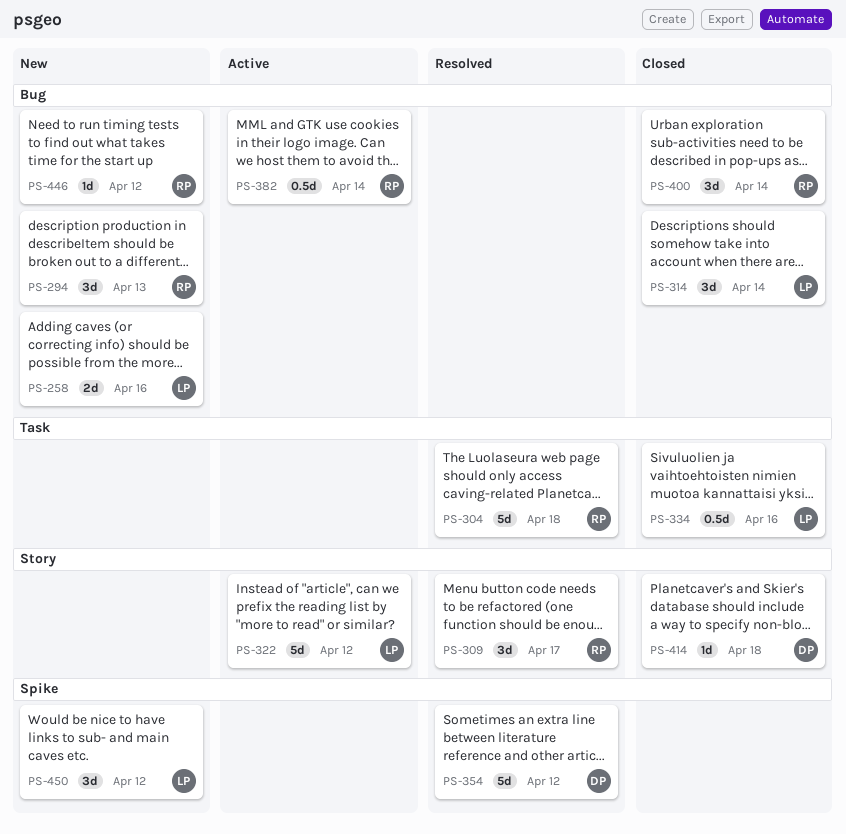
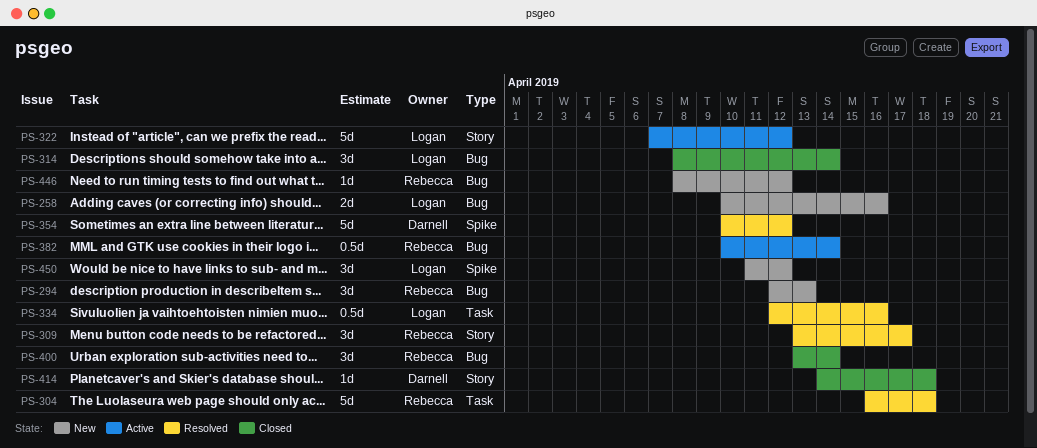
PS-334, status: Closed -> Resolved

